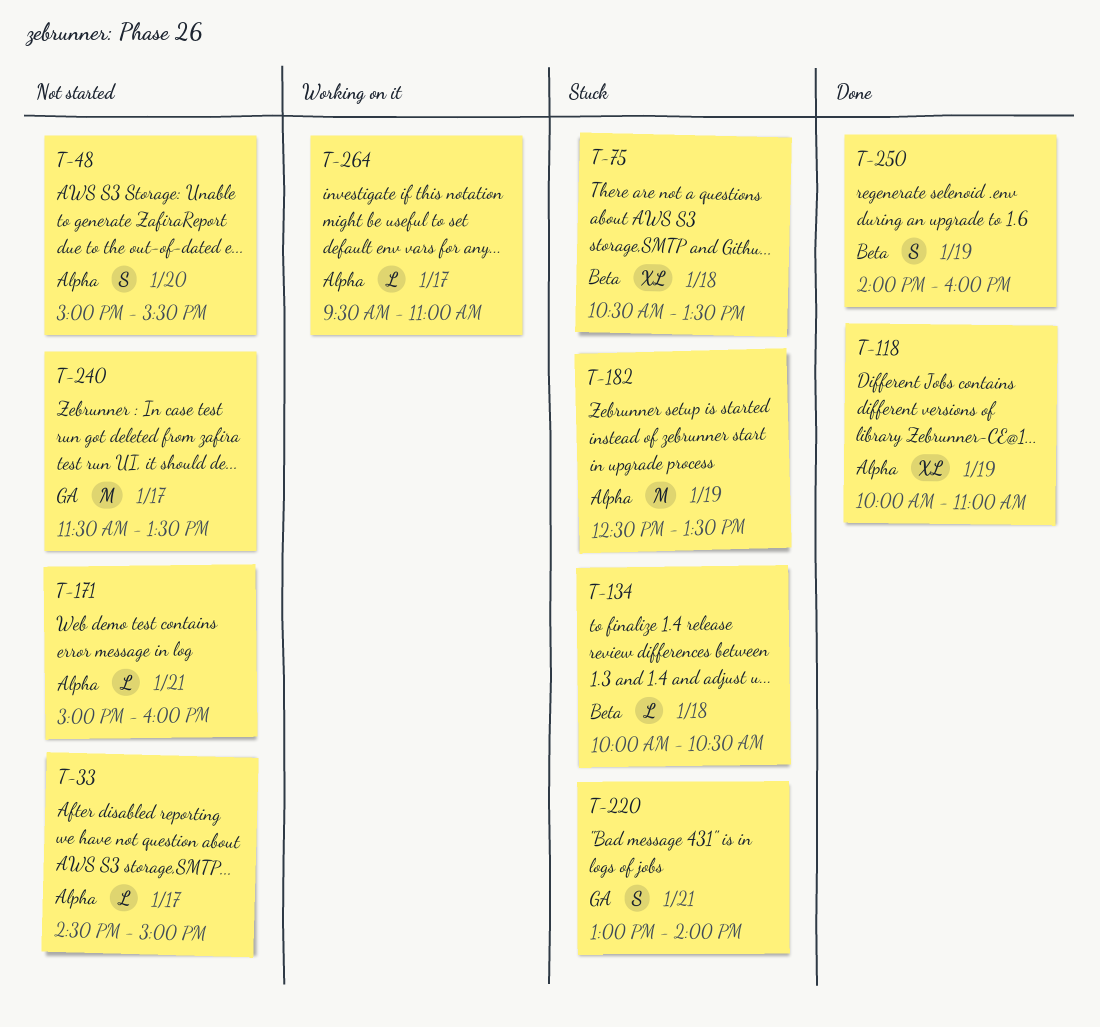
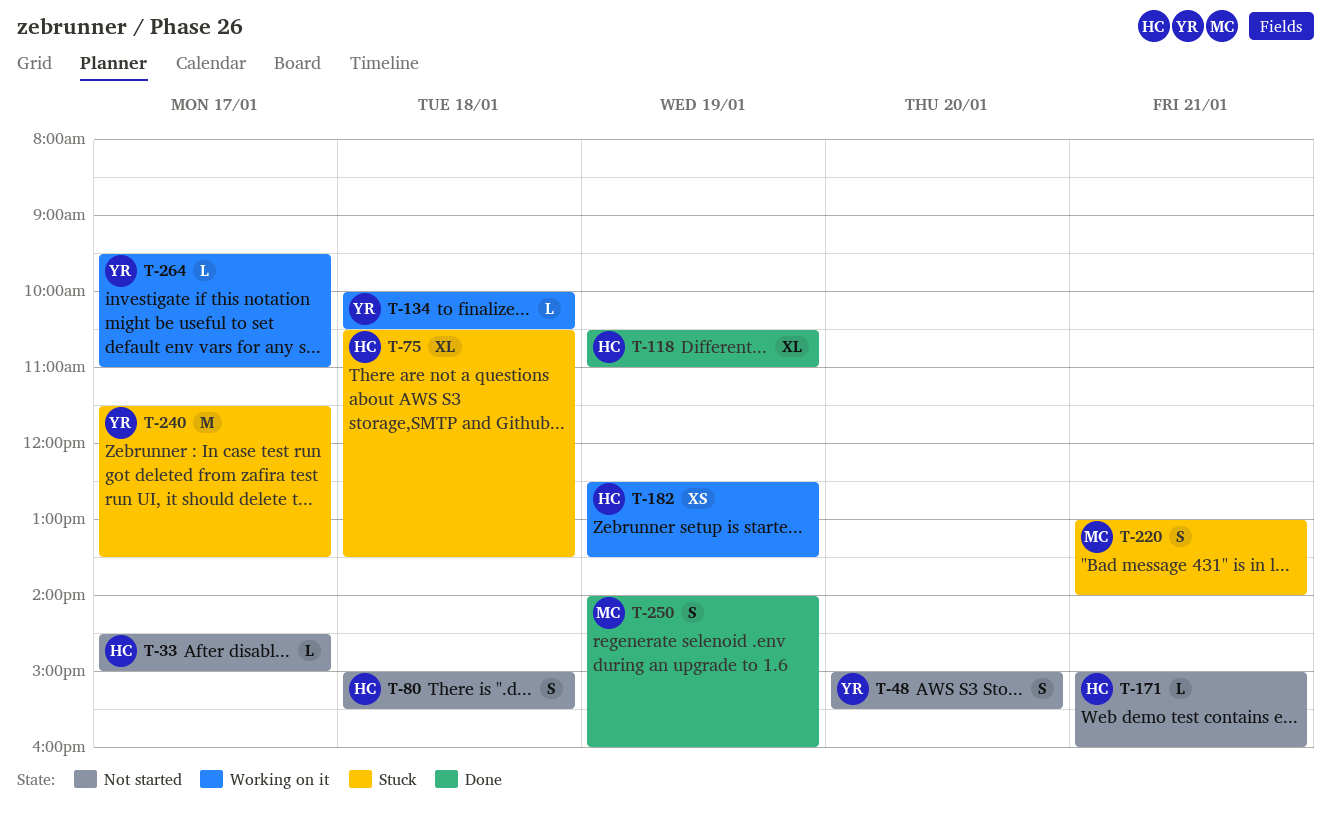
T-80: none -> present
T-118, begins: 10:00 -> 10:30
T-134, status: Stuck -> Working on it
T-182, status: Stuck -> Working on it
T-182, estimate: M -> XS
T-240, status: Not started -> Stuck

